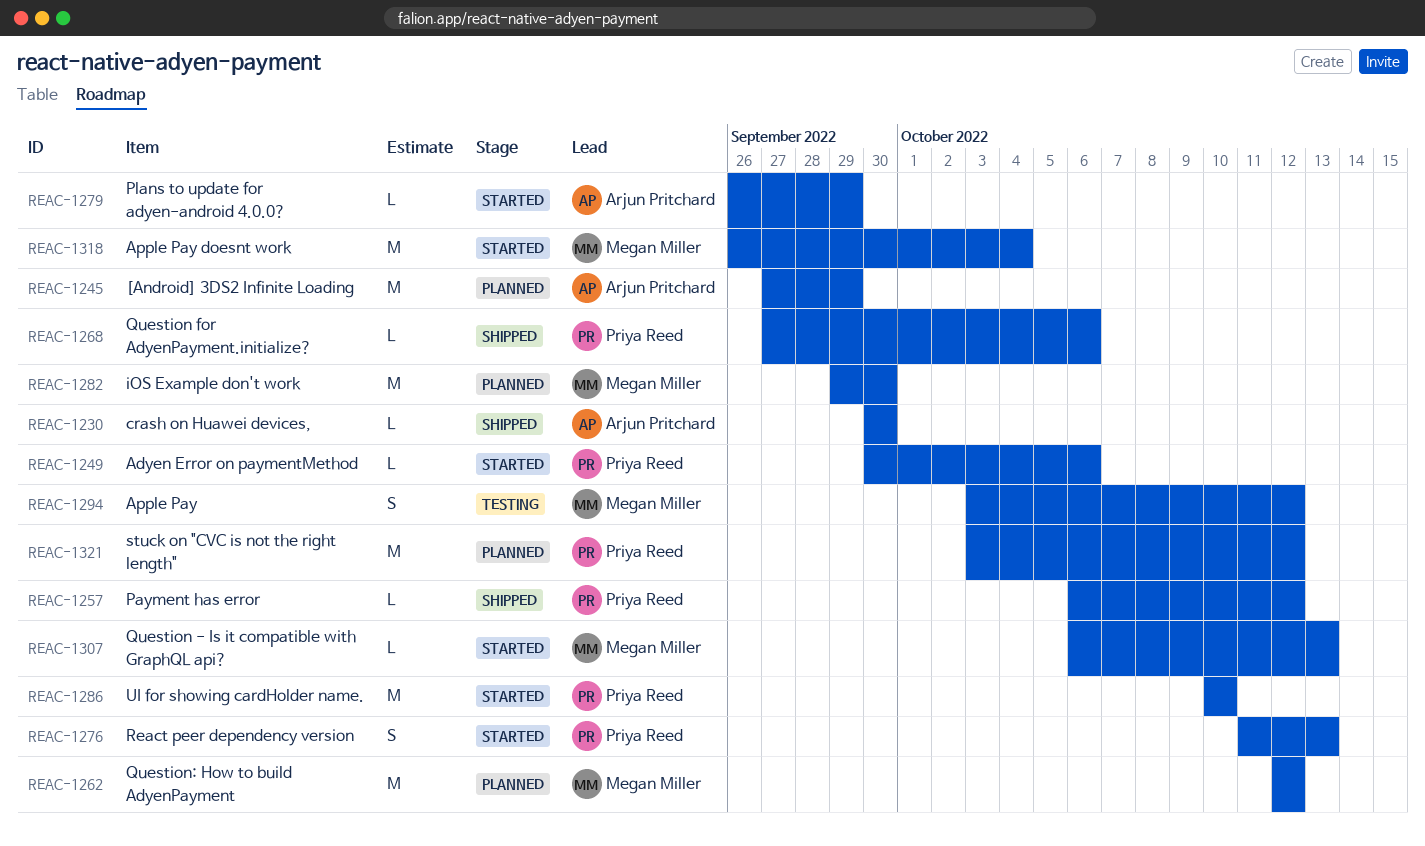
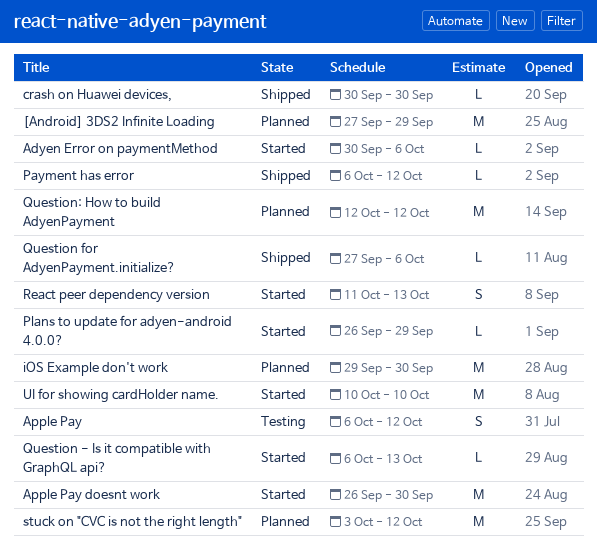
Apple Pay, start: Oct 3 -> Oct 6
Apple Pay doesnt work, due: Oct 4 -> Sep 30

